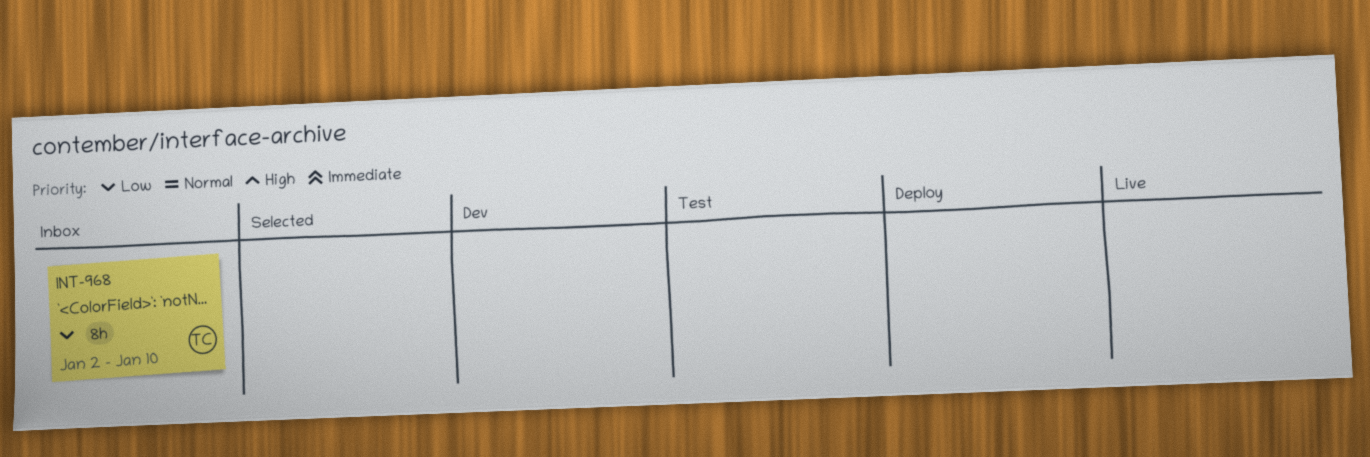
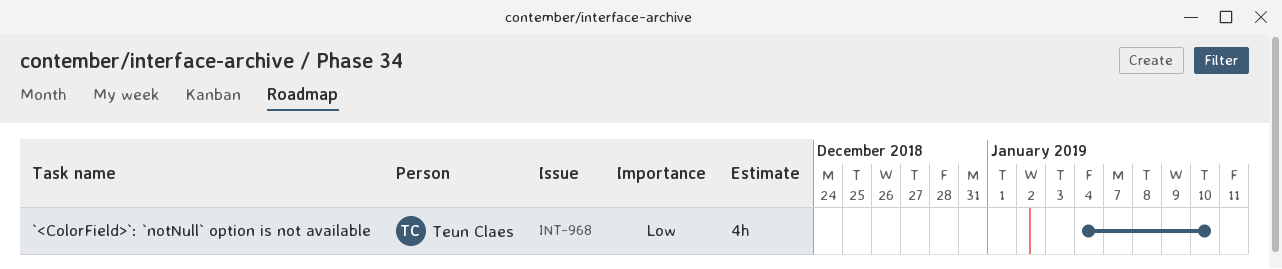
INT-968, estimate: 8h -> 4h
INT-968, start: Jan 2 -> Jan 4

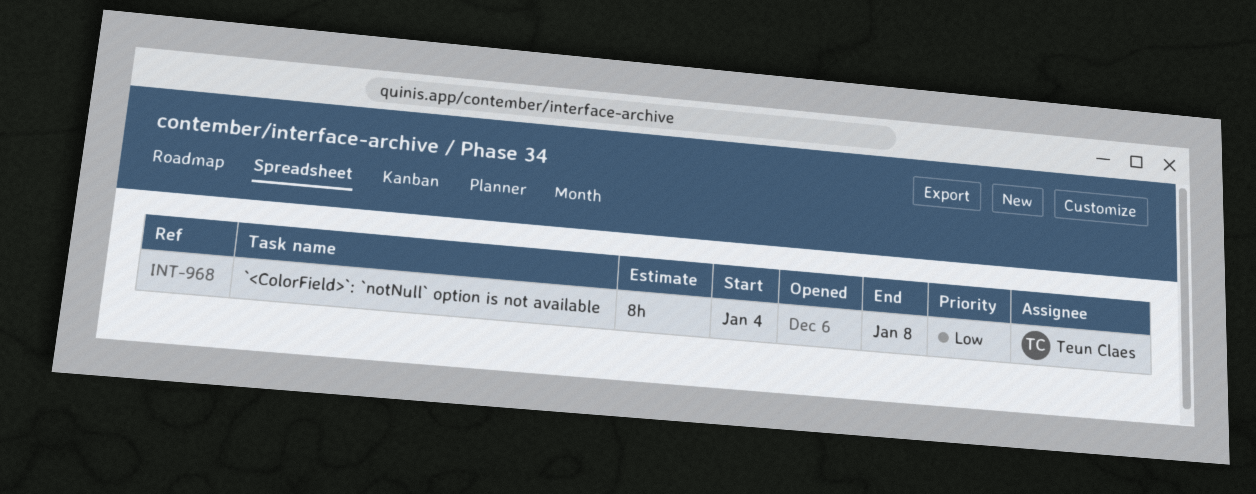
INT-968, estimate: 4h -> 8h
INT-968, due: Jan 10 -> Jan 8

